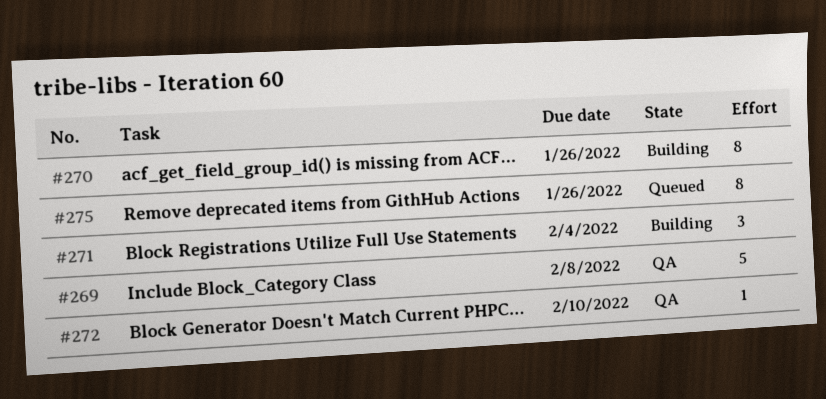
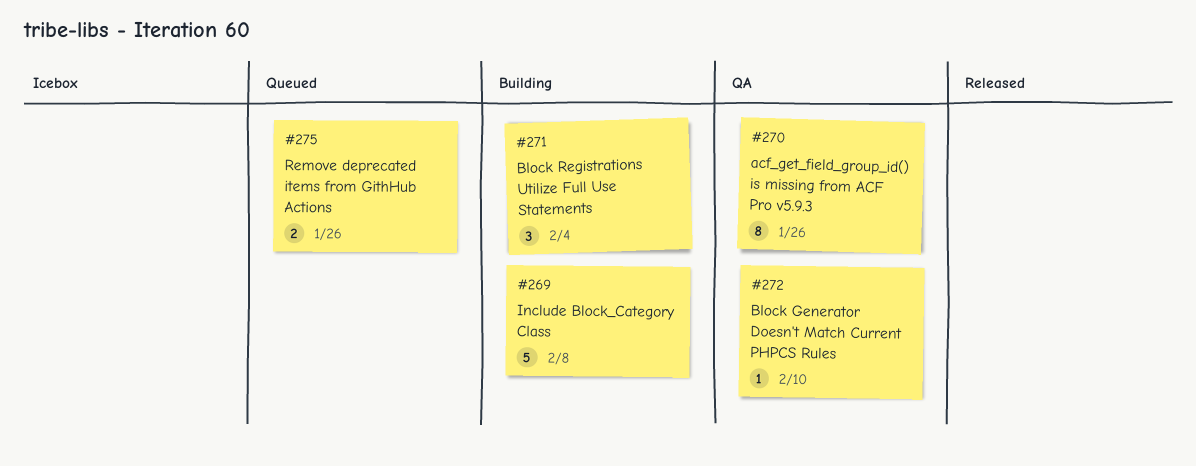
#269, status: QA -> Building
#270, status: Building -> QA
#275, estimate: 8 -> 2

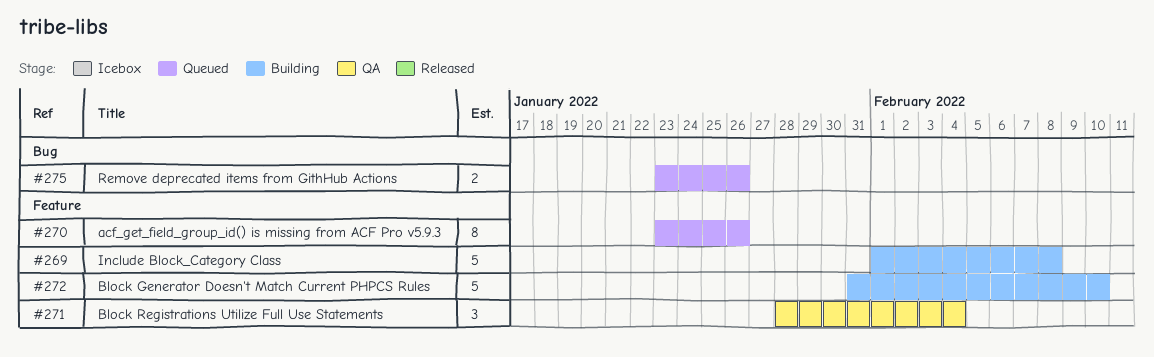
#270, status: QA -> Queued
#271, status: Building -> QA
#272, status: QA -> Building
#272, estimate: 1 -> 5

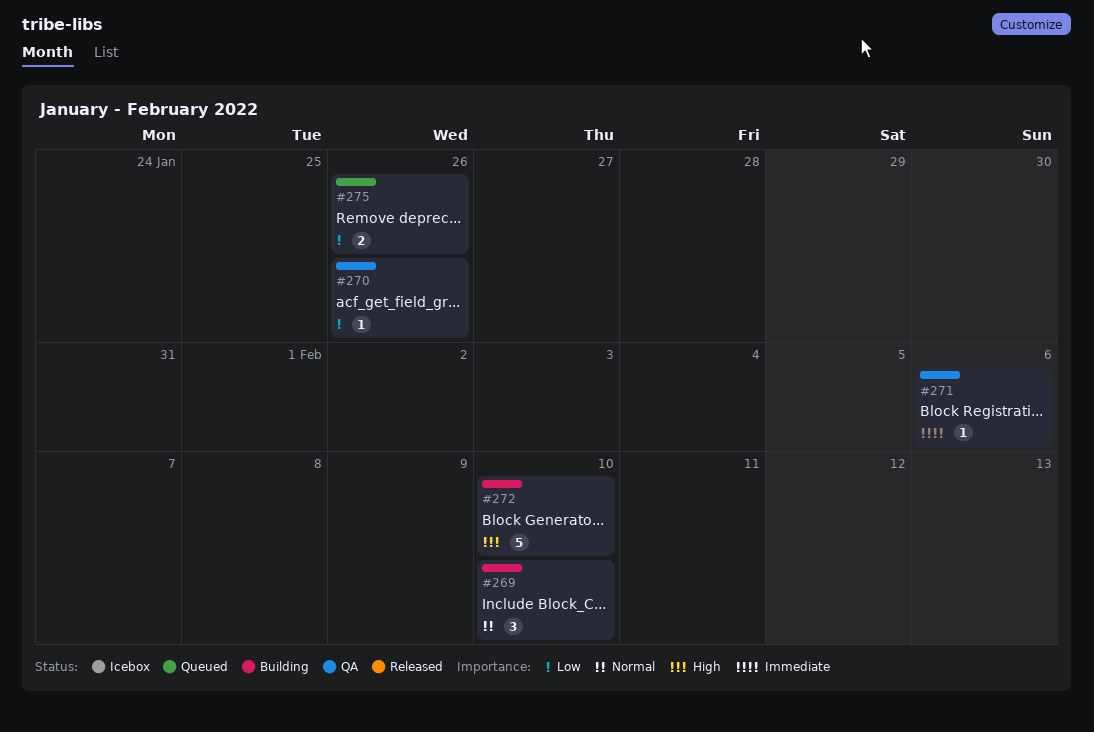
#269, estimate: 5 -> 3
#269, due: Feb 8 -> Feb 10
#270, status: Queued -> QA
#270, estimate: 8 -> 1
#271, estimate: 3 -> 1
#271, due: Feb 4 -> Feb 6

